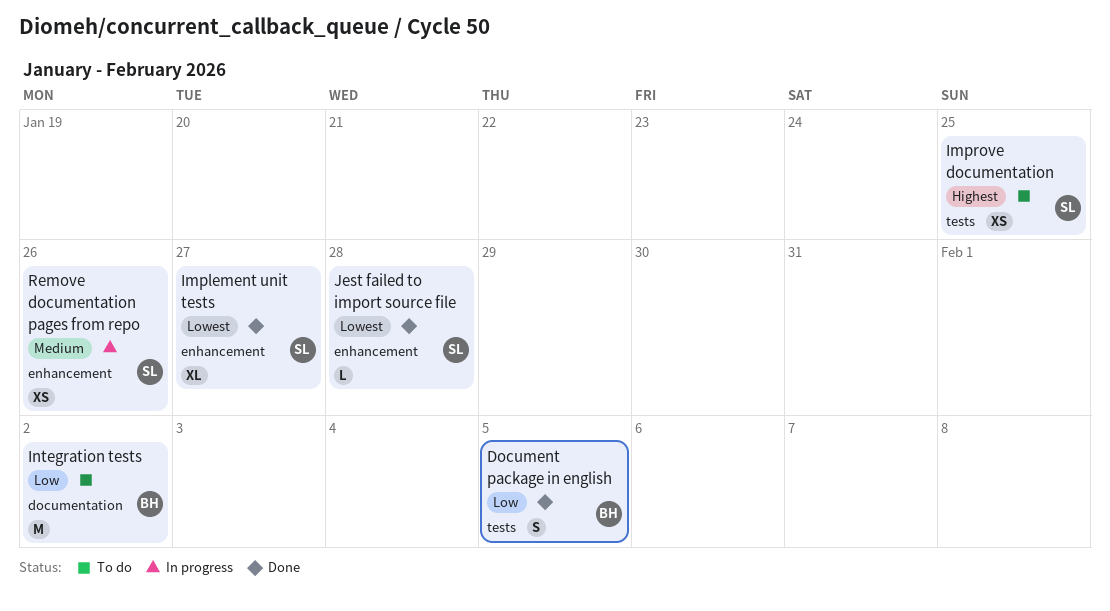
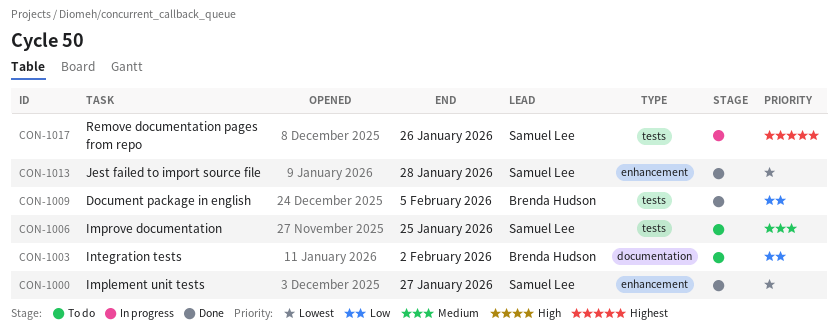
Improve documentation, priority: Highest -> Medium
Remove documentation pages from repo, priority: Medium -> Highest
Remove documentation pages from repo, label: enhancement -> tests

